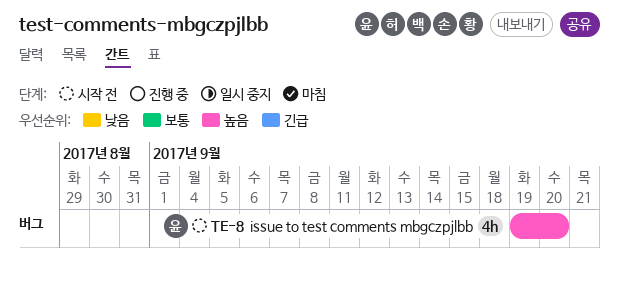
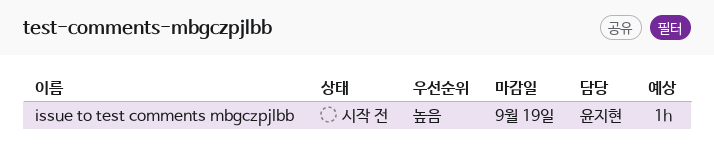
issue to test comments mbgczpjlbb, estimate: 4h -> 1h
issue to test comments mbgczpjlbb, due: Sep 20 -> Sep 19

